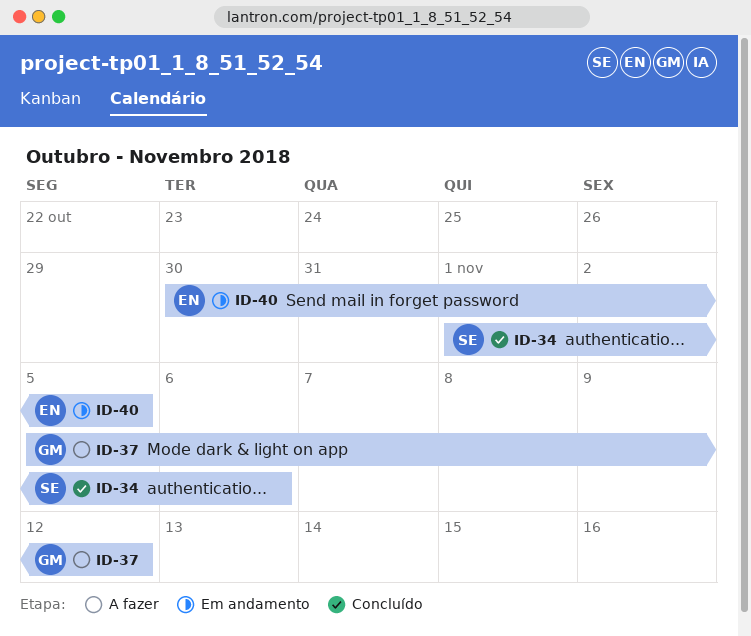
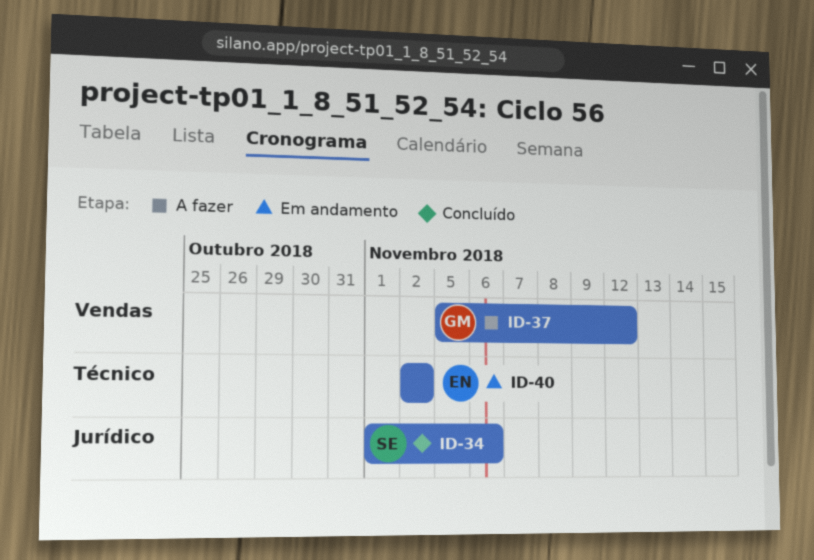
ID-40, start: Oct 30 -> Nov 2
ID-40, due: Nov 5 -> Nov 2

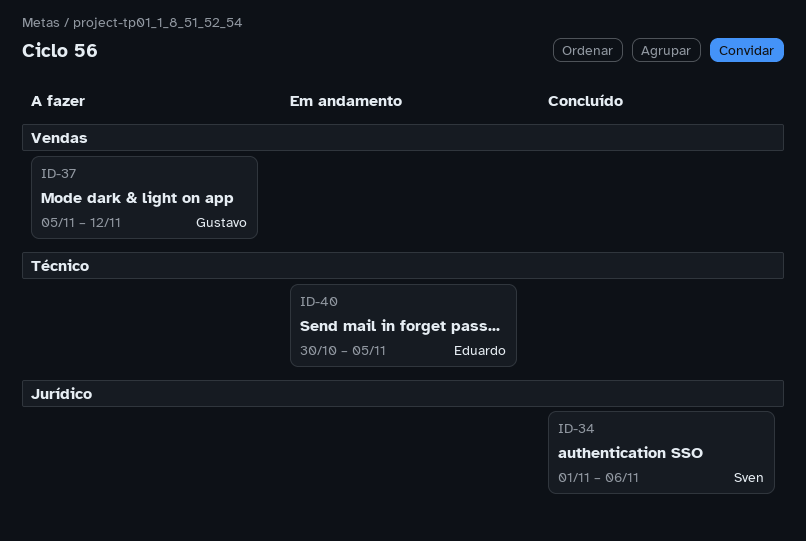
ID-40, start: Nov 2 -> Oct 30
ID-40, due: Nov 2 -> Nov 5

